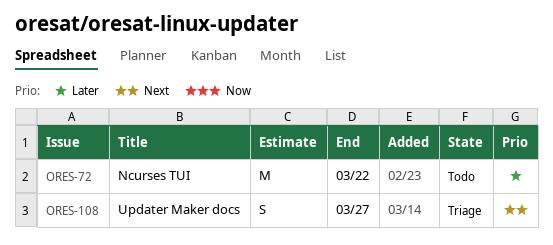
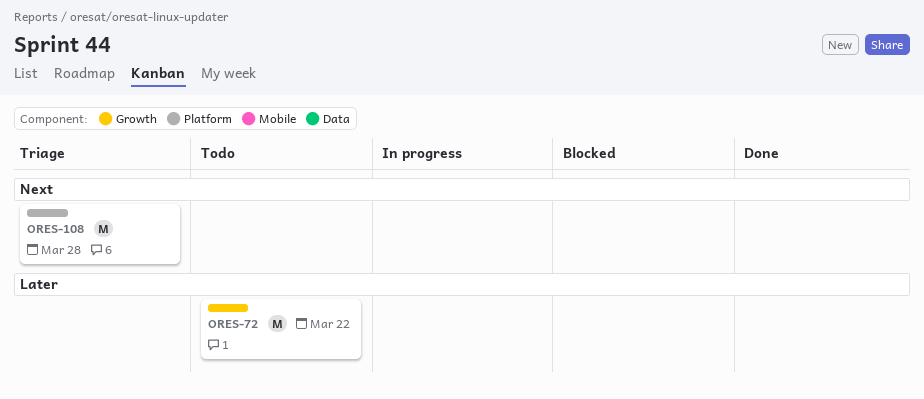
ORES-108, estimate: S -> M
ORES-108, due: Mar 27 -> Mar 28

